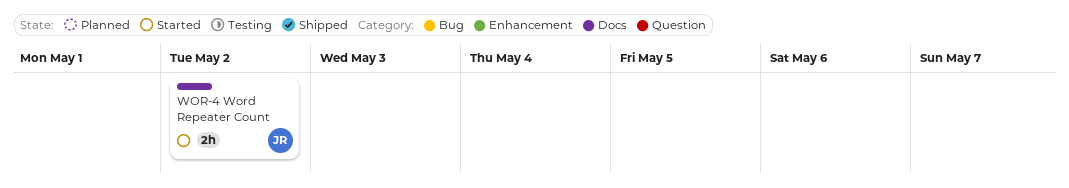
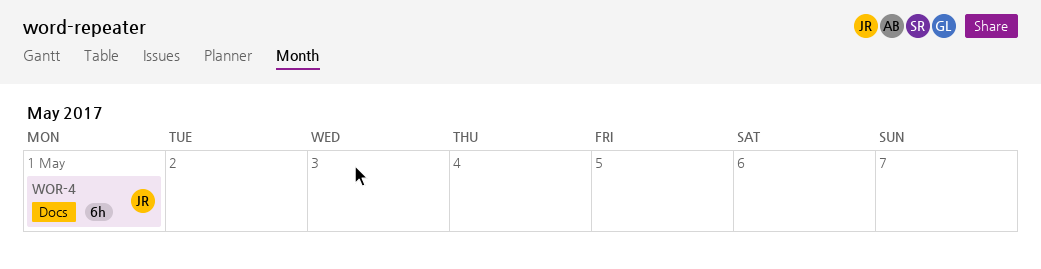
WOR-4, estimate: 2h -> 6h
WOR-4, due: May 2 -> May 1

